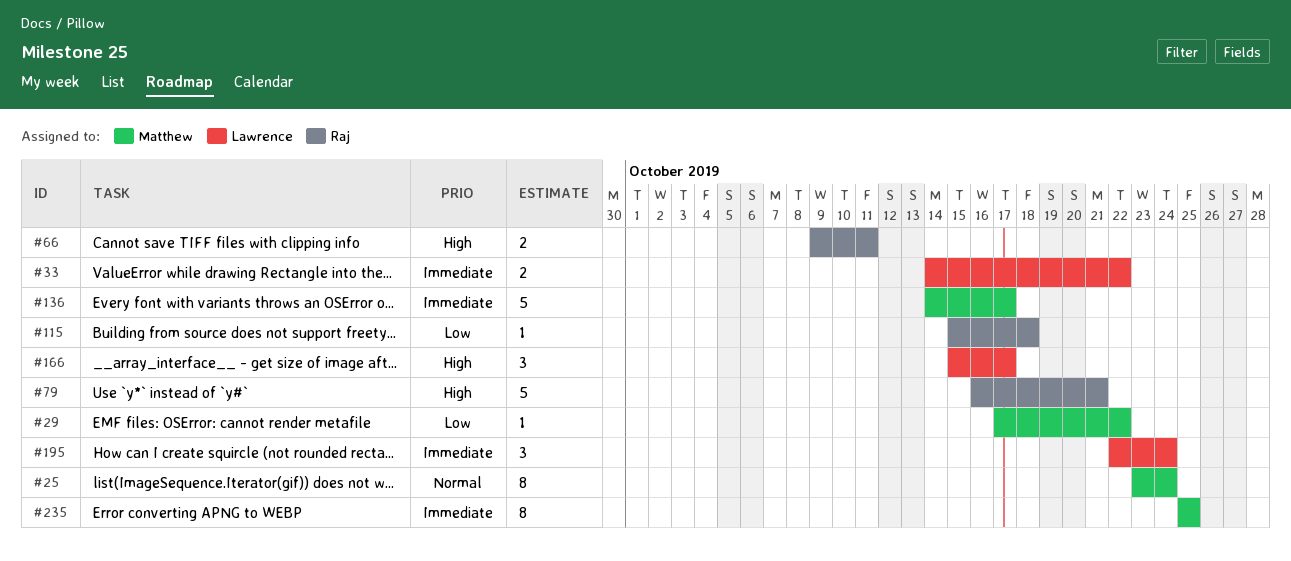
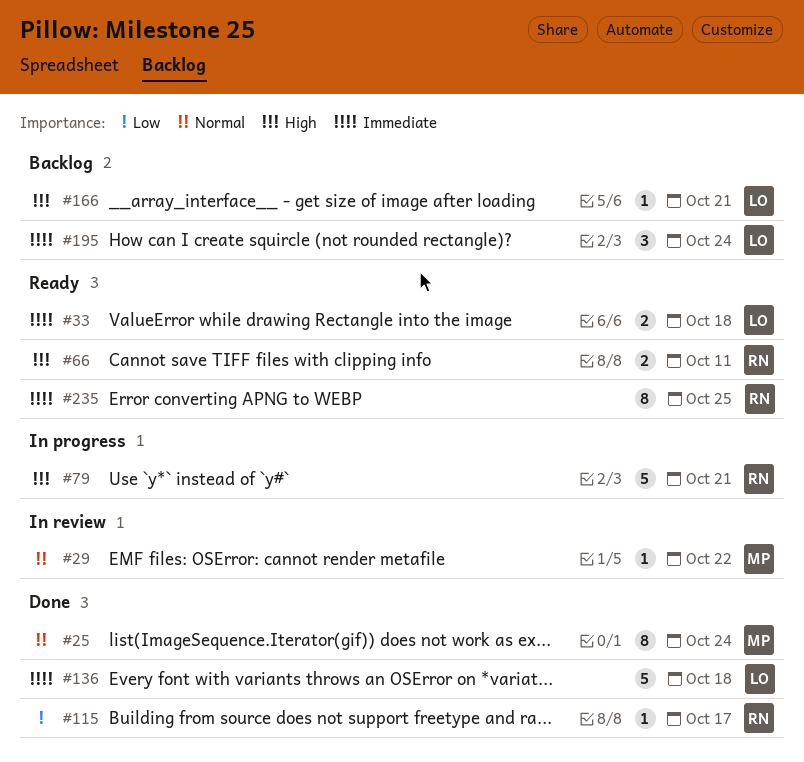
#29, priority: Low -> Normal
#33, due: Oct 22 -> Oct 18
#115, due: Oct 18 -> Oct 17
#136, owner: Matthew -> Lawrence
#136, due: Oct 17 -> Oct 18
#166, estimate: 3 -> 1
#166, due: Oct 17 -> Oct 21
#235, owner: Matthew -> Raj

